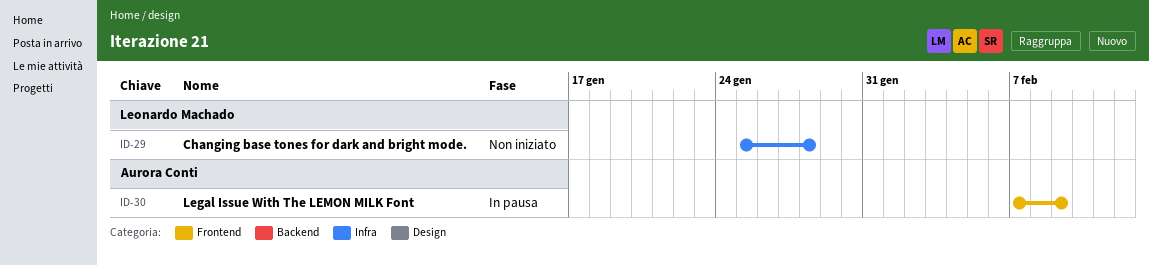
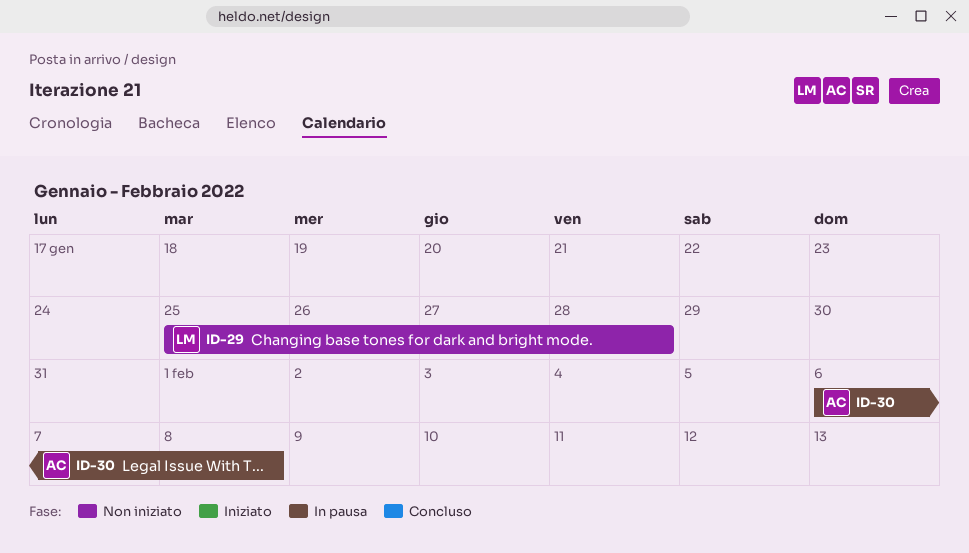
ID-30, start: Feb 7 -> Feb 6
ID-30, due: Feb 9 -> Feb 8

